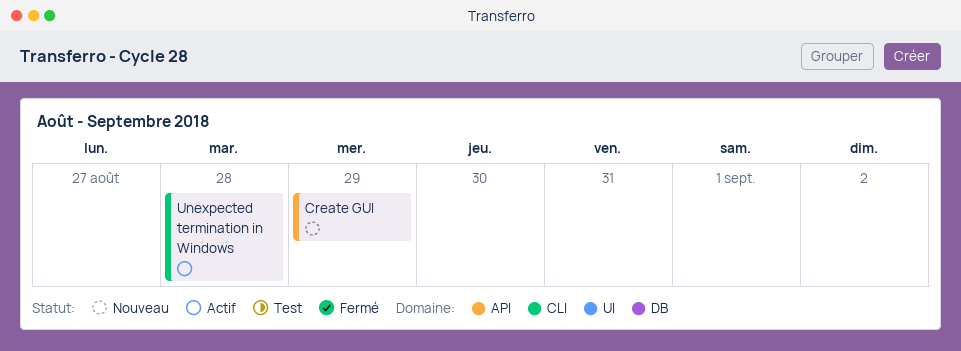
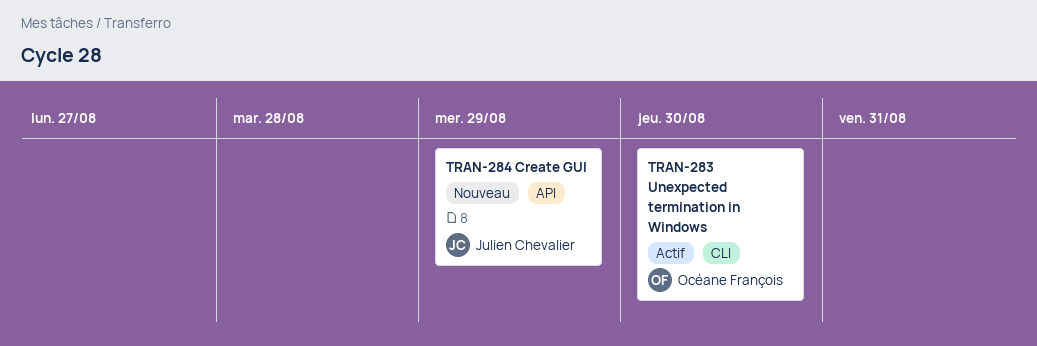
Unexpected termination in Windows, due: Aug 28 -> Aug 30

